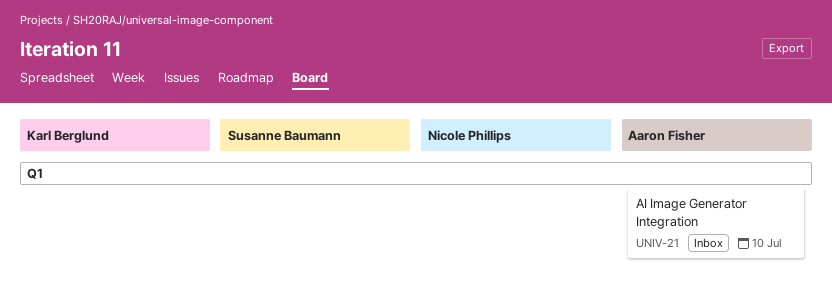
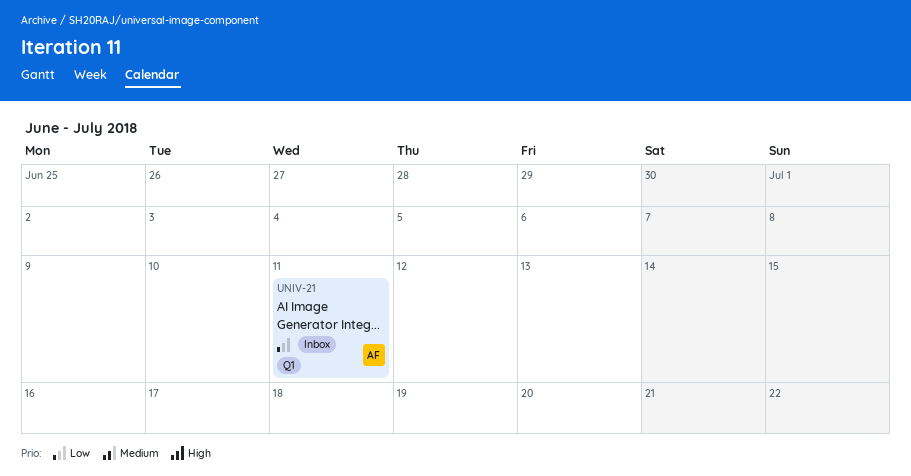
UNIV-21, due: Jul 10 -> Jul 11

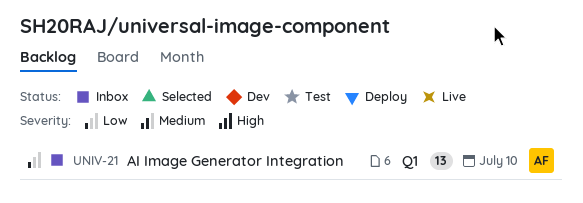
UNIV-21, due: Jul 11 -> Jul 10

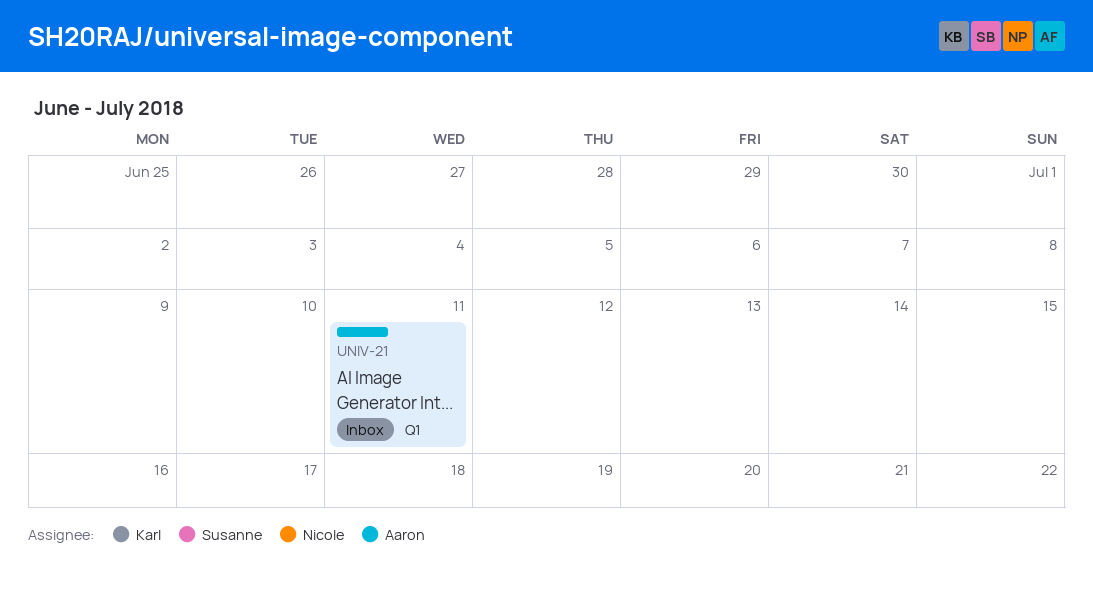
UNIV-21, due: Jul 10 -> Jul 11

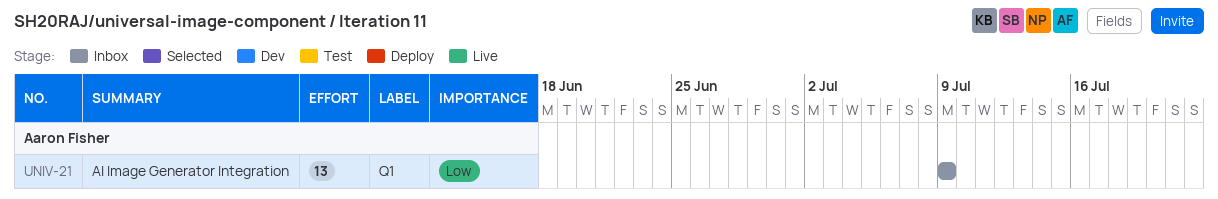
UNIV-21, due: Jul 11 -> Jul 9

